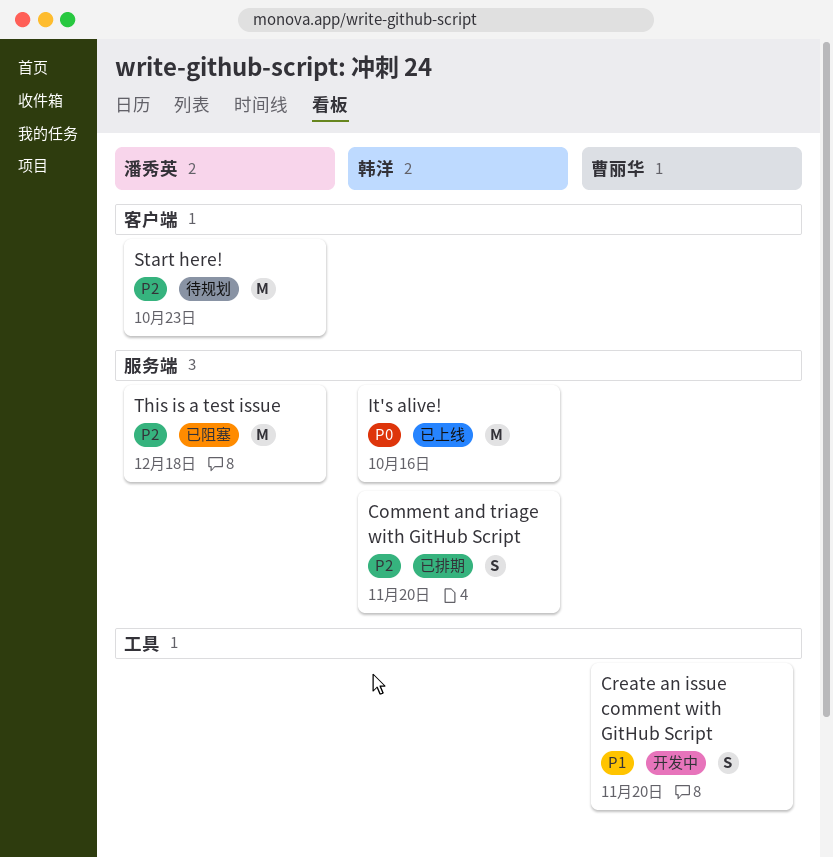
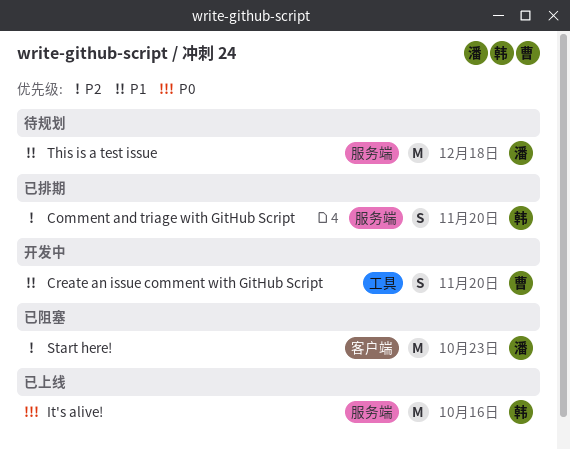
Start here!, status: 待规划 -> 已阻塞
This is a test issue, status: 已阻塞 -> 待规划
This is a test issue, priority: P2 -> P1

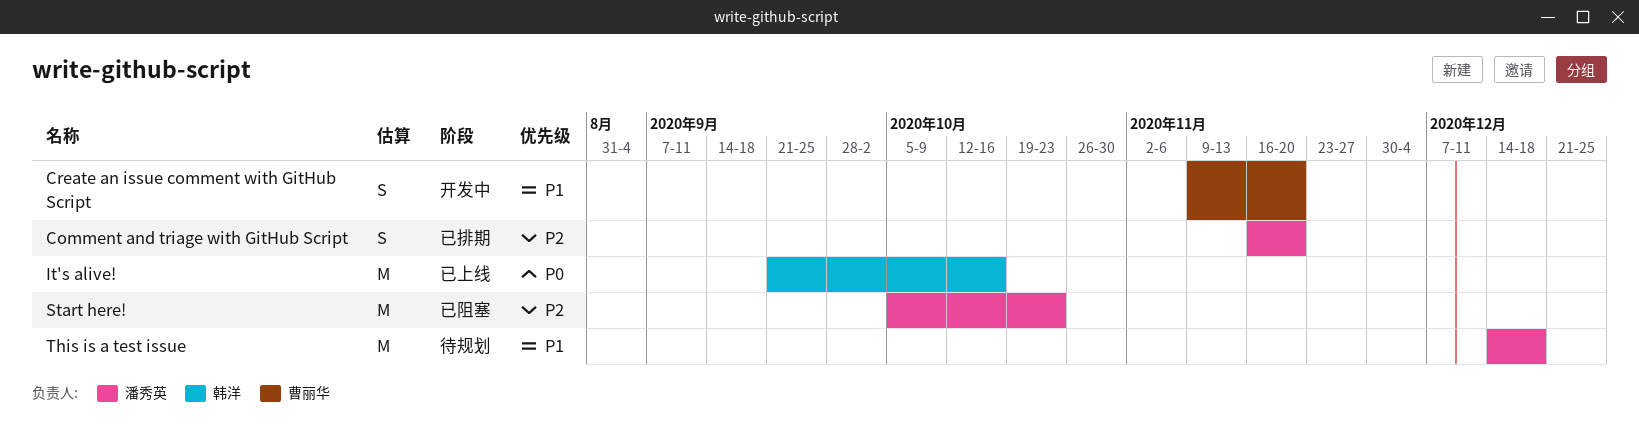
Comment and triage with GitHub Script, owner: 韩洋 -> 潘秀英

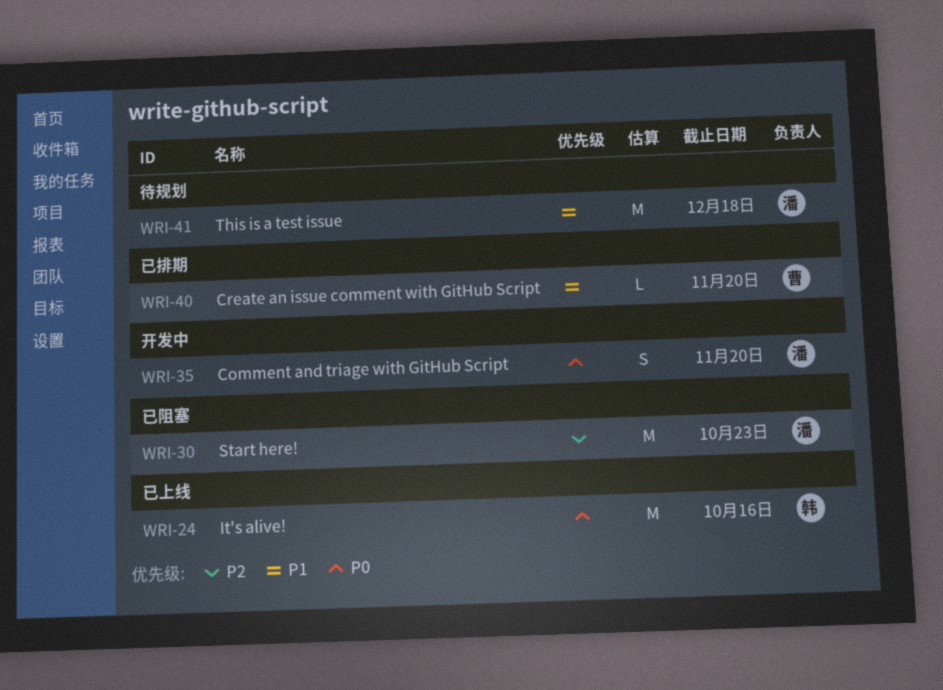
Comment and triage with GitHub Script, status: 已排期 -> 开发中
Comment and triage with GitHub Script, priority: P2 -> P0
Create an issue comment with GitHub Script, status: 开发中 -> 已排期
Create an issue comment with GitHub Script, estimate: S -> L

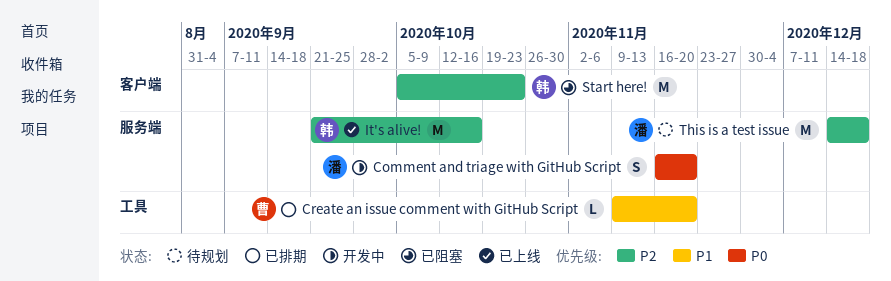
It's alive!, priority: P0 -> P2
Start here!, owner: 潘 -> 韩
This is a test issue, priority: P1 -> P2

